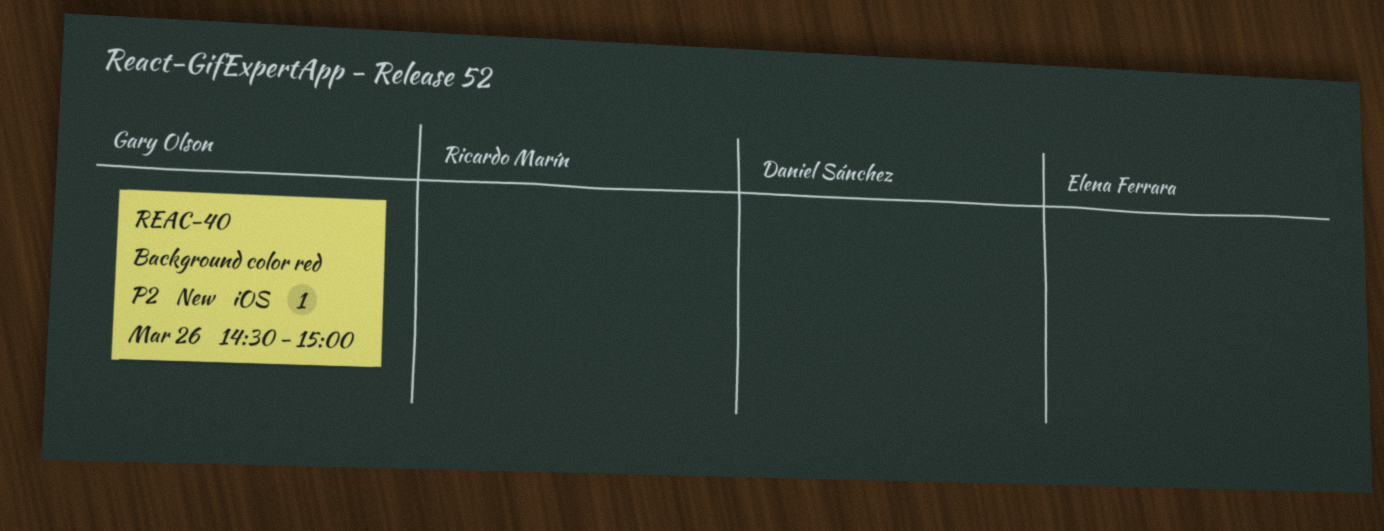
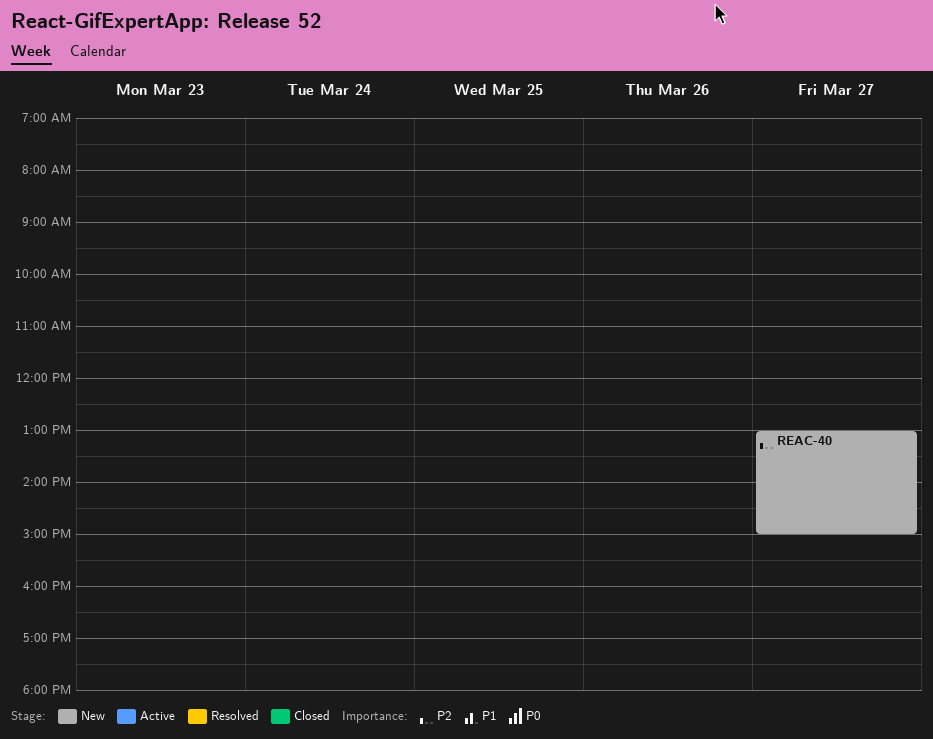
REAC-40, day: Mar 26 -> Mar 27
REAC-40, begins: 14:30 -> 13:00

